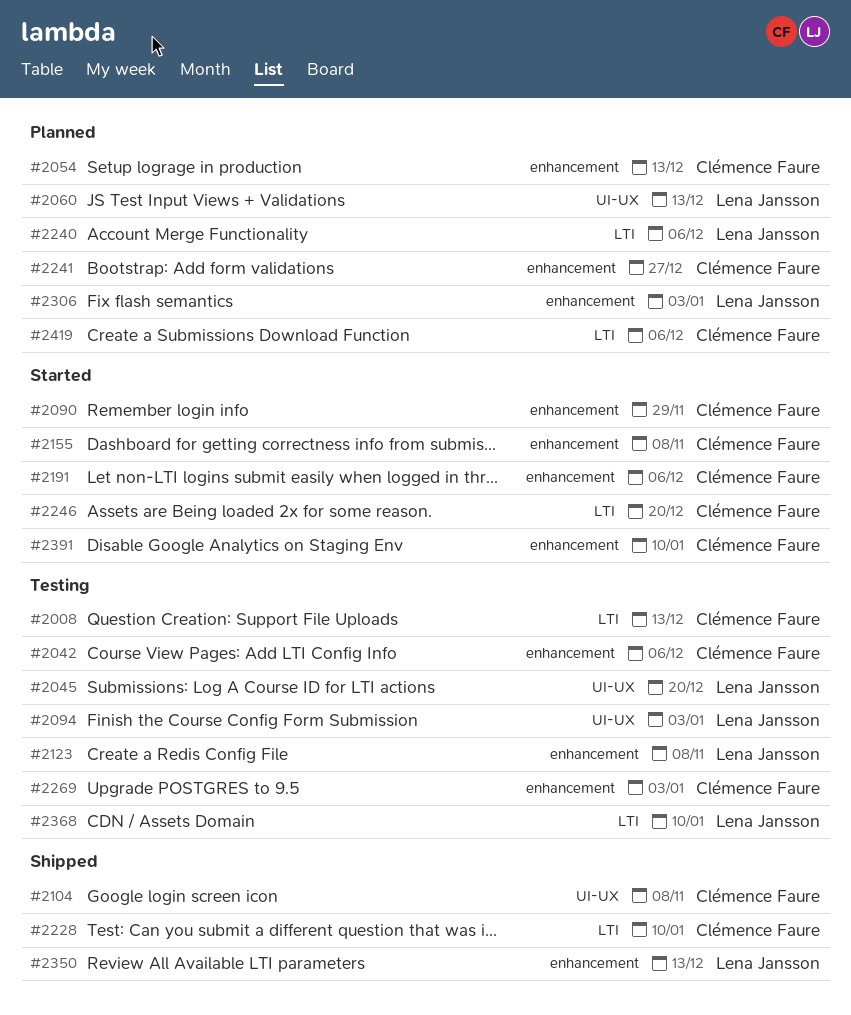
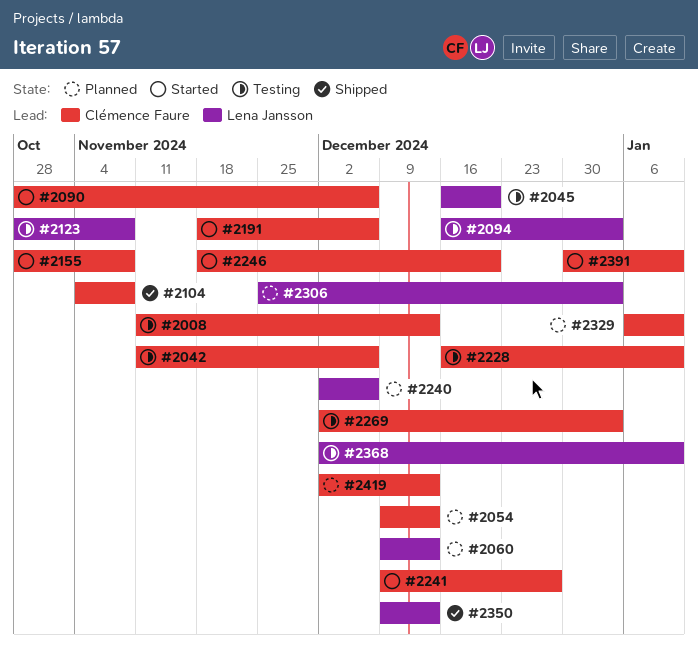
#2090, due: Nov 29 -> Dec 6
#2228, status: Shipped -> Testing
#2241, status: Planned -> Started
#2329: none -> present
#2419, due: Dec 6 -> Dec 13

